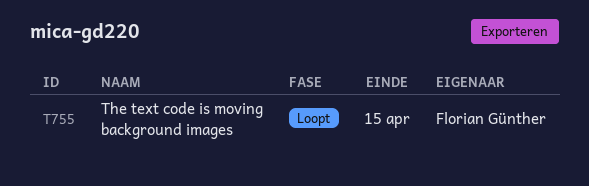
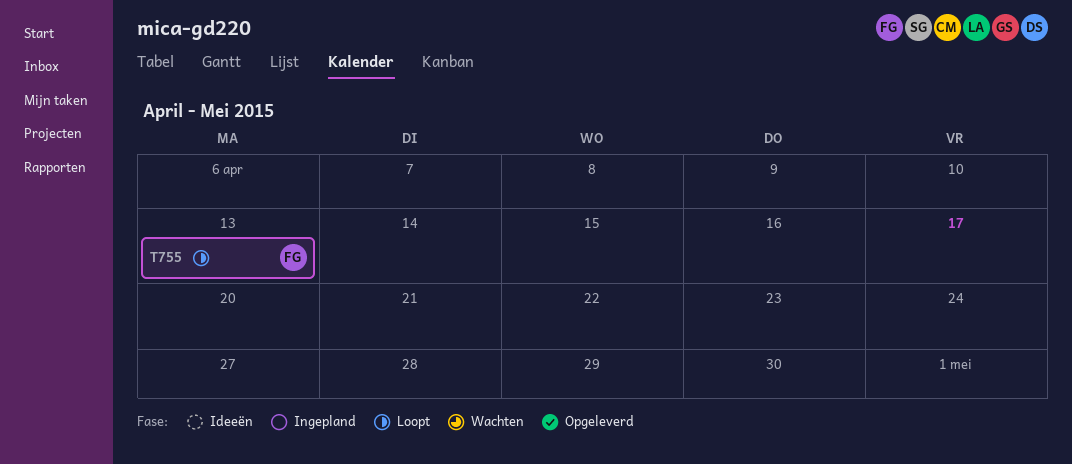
T755, due: Apr 15 -> Apr 13

